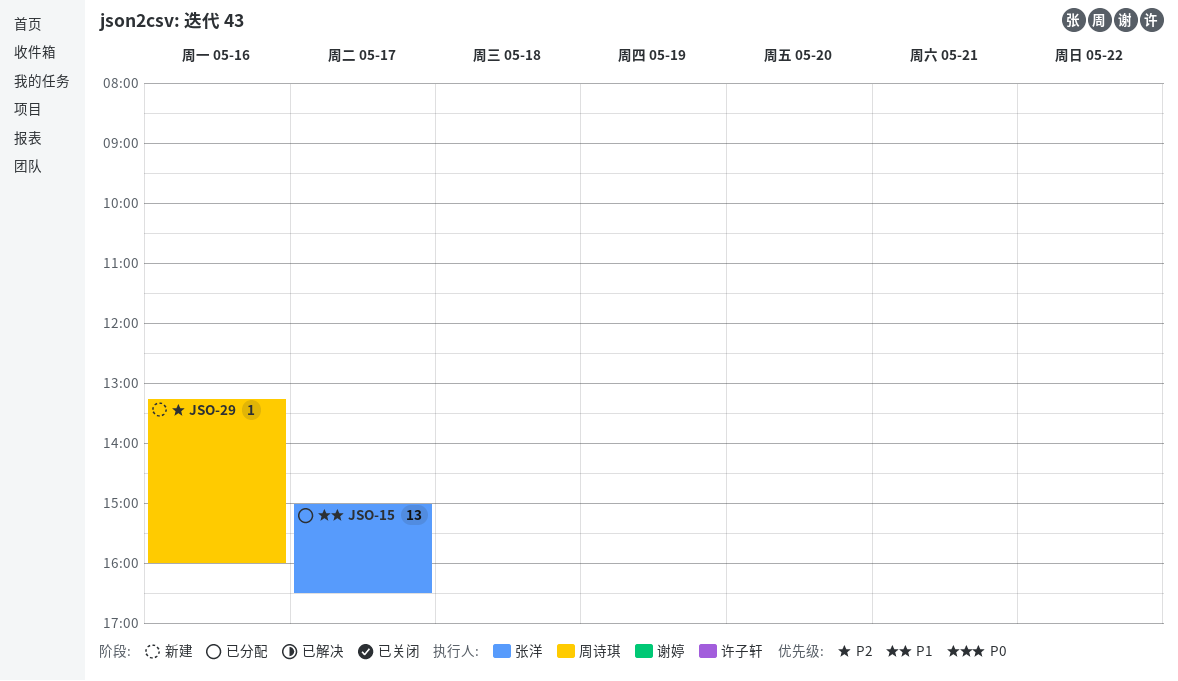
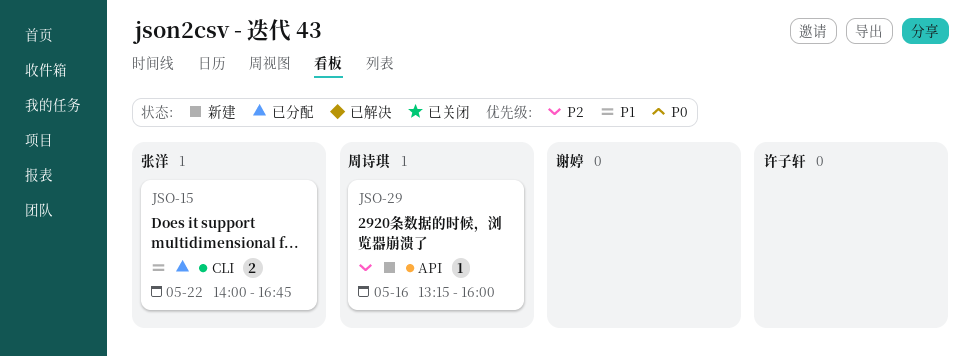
JSO-15, estimate: 13 -> 2
JSO-15, day: May 17 -> May 22
JSO-15, begins: 15:00 -> 14:00
JSO-15, ends: 16:30 -> 16:45

